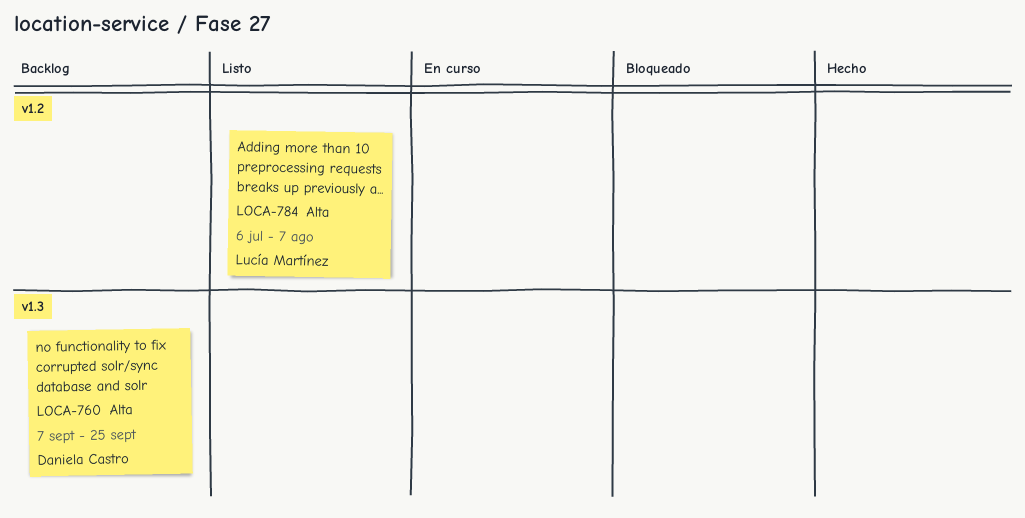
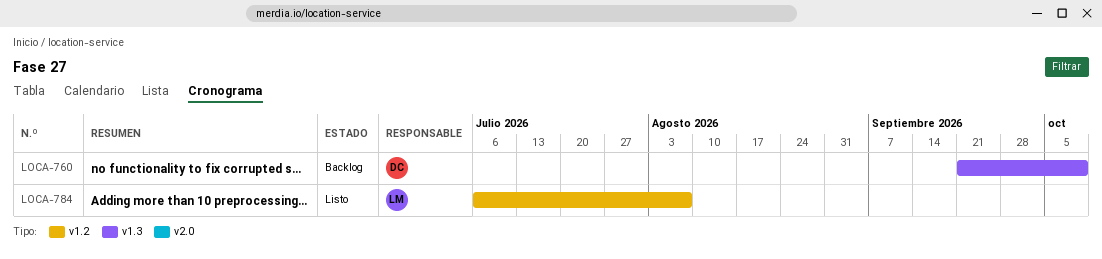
LOCA-760, start: Sep 7 -> Sep 21
LOCA-760, due: Sep 25 -> Oct 9

